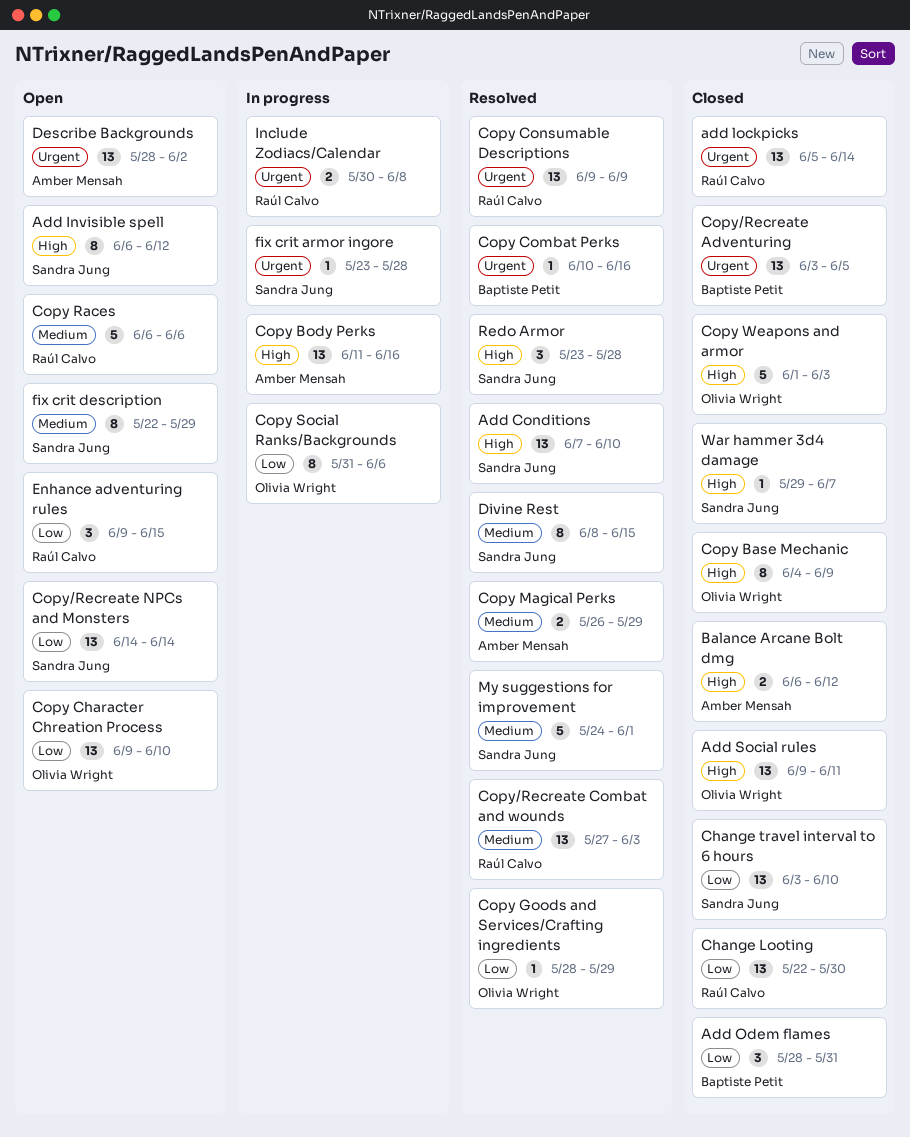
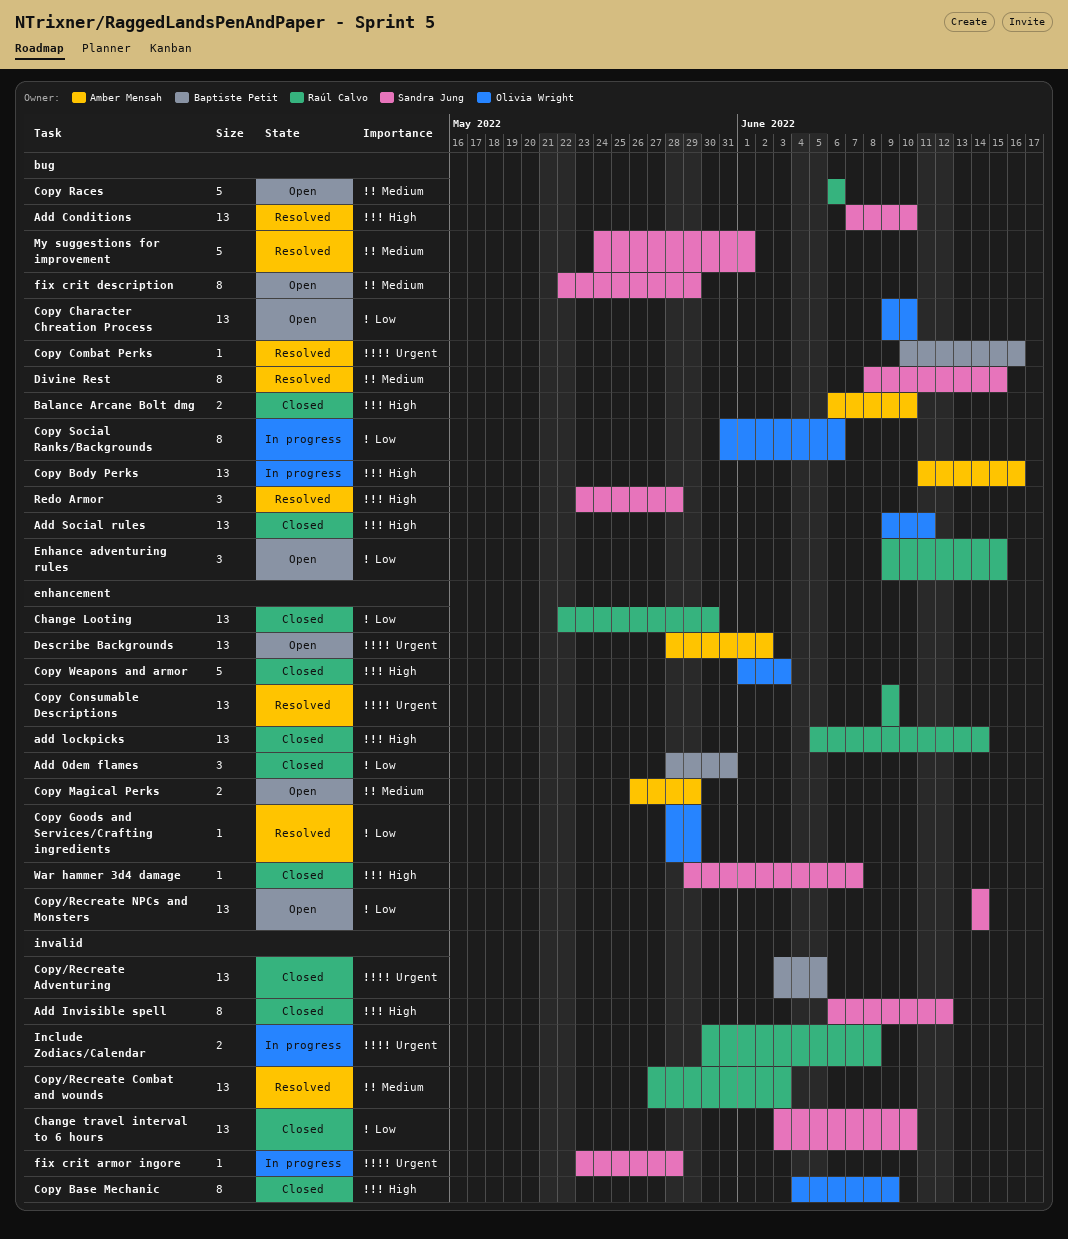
Add Invisible spell, status: Open -> Closed
add lockpicks, priority: Urgent -> High
Balance Arcane Bolt dmg, due: Jun 12 -> Jun 10
Copy Magical Perks, status: Resolved -> Open

